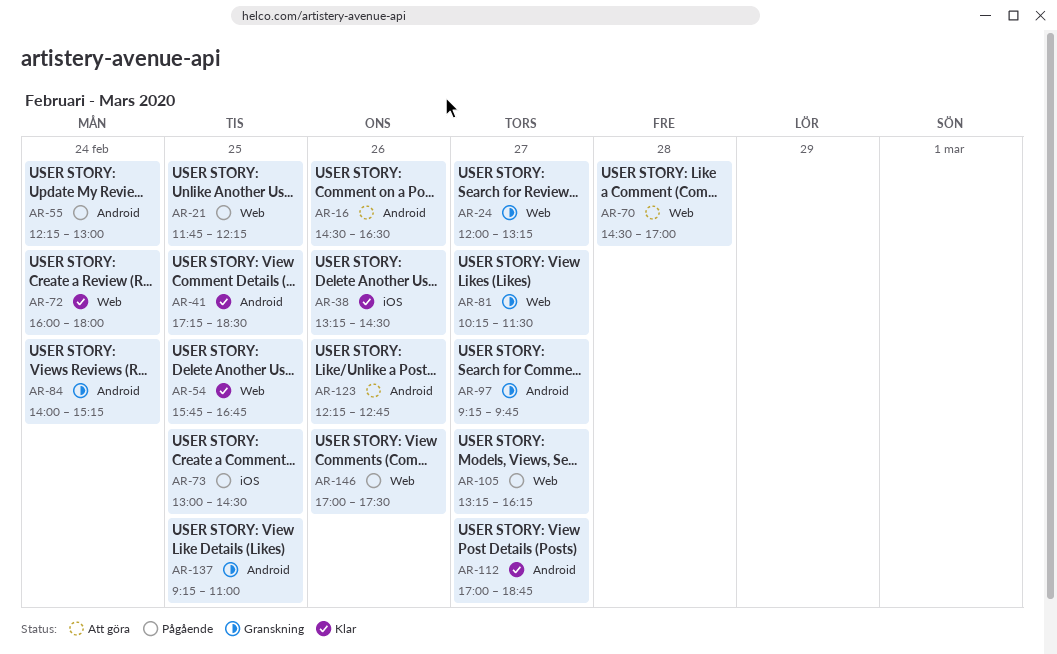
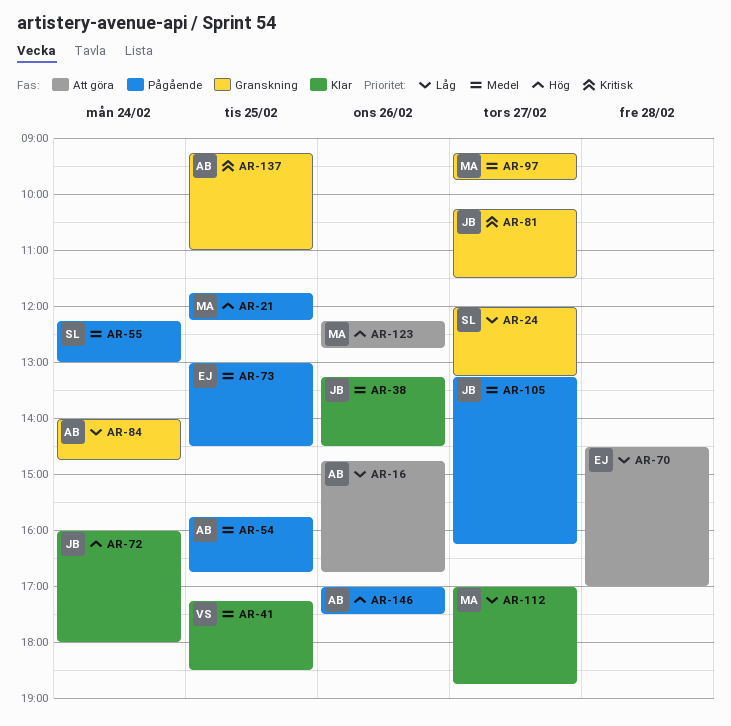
AR-16, begins: 14:30 -> 14:45
AR-16, ends: 16:30 -> 16:45
AR-54, status: Klar -> Pågående
AR-84, ends: 15:15 -> 14:45

